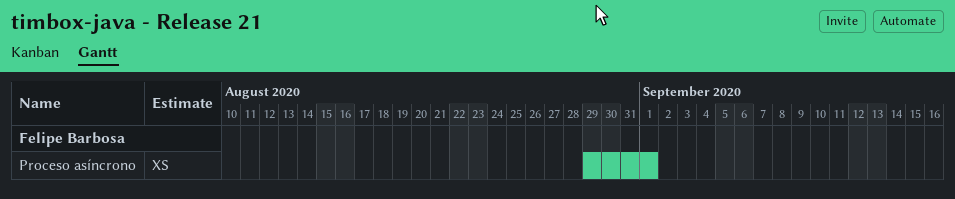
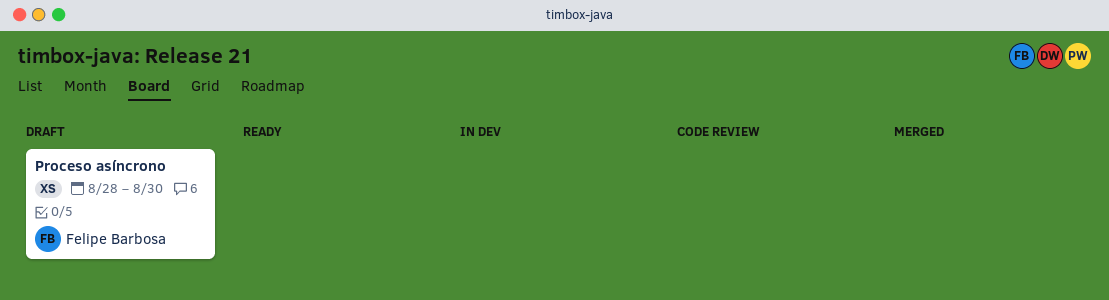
Proceso asíncrono, start: Aug 29 -> Aug 28
Proceso asíncrono, due: Sep 1 -> Aug 30

